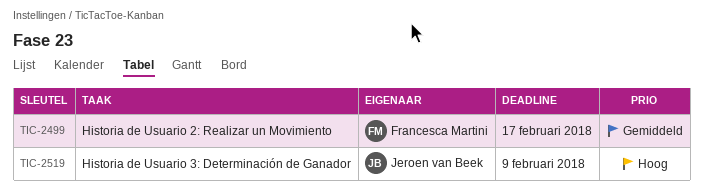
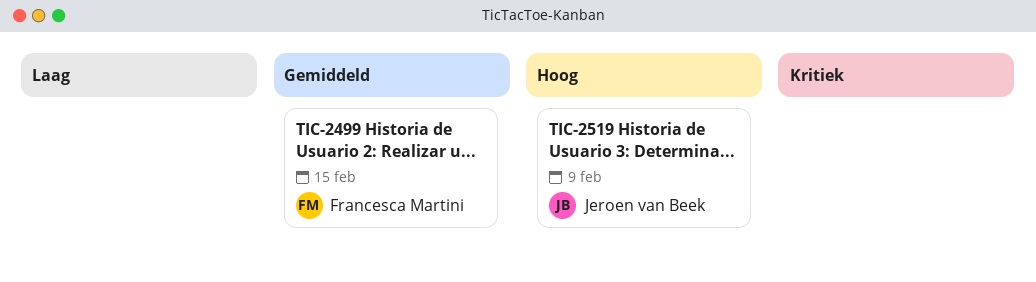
TIC-2499, due: Feb 17 -> Feb 15

